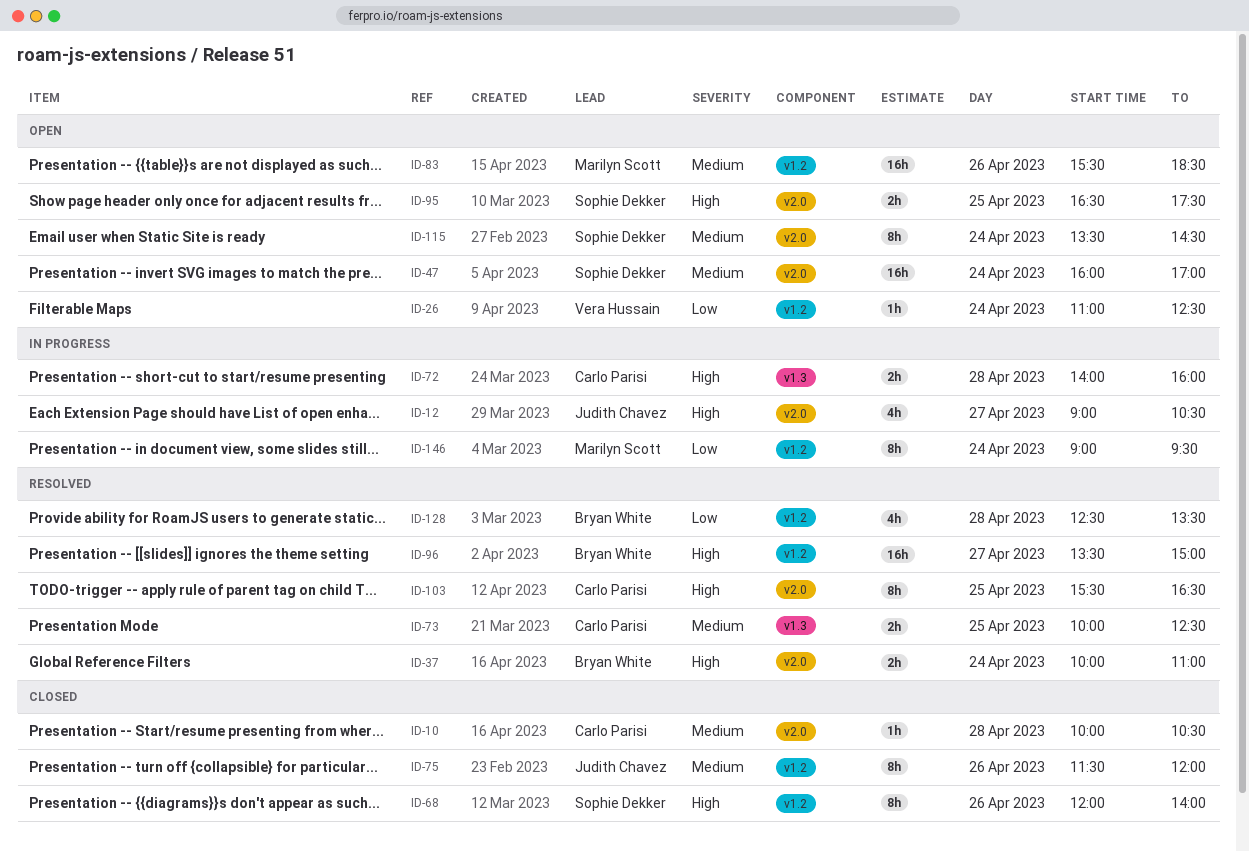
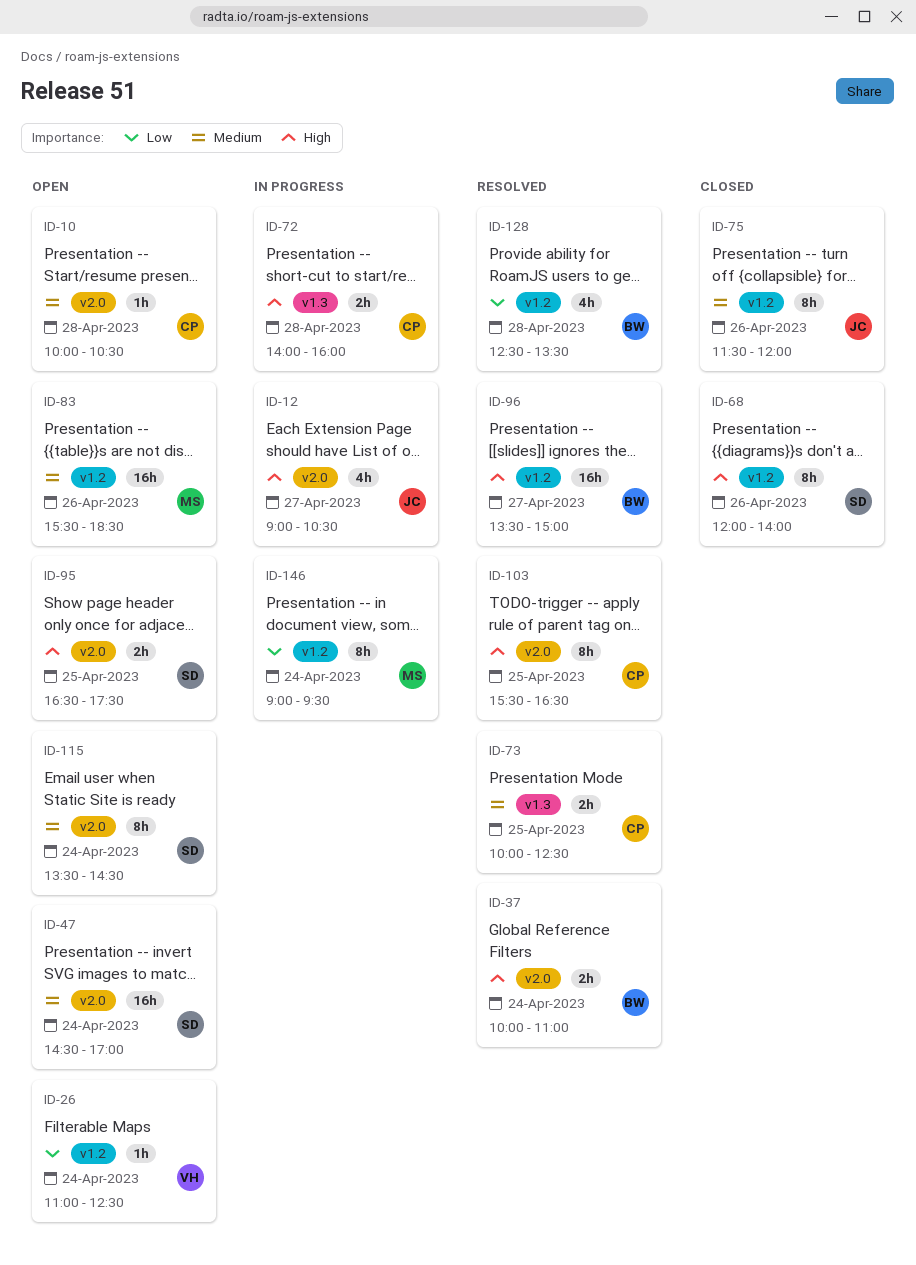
ID-10, status: Closed -> Open
ID-47, begins: 16:00 -> 14:30

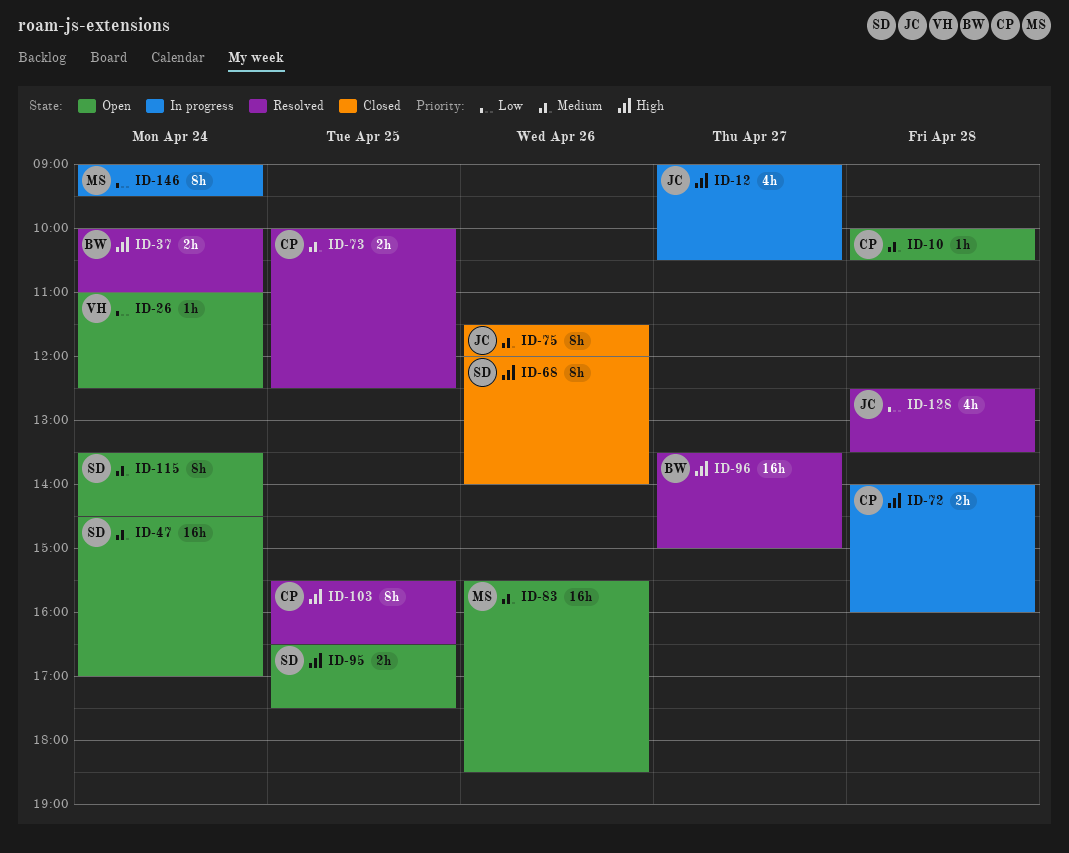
ID-128, owner: BW -> JC

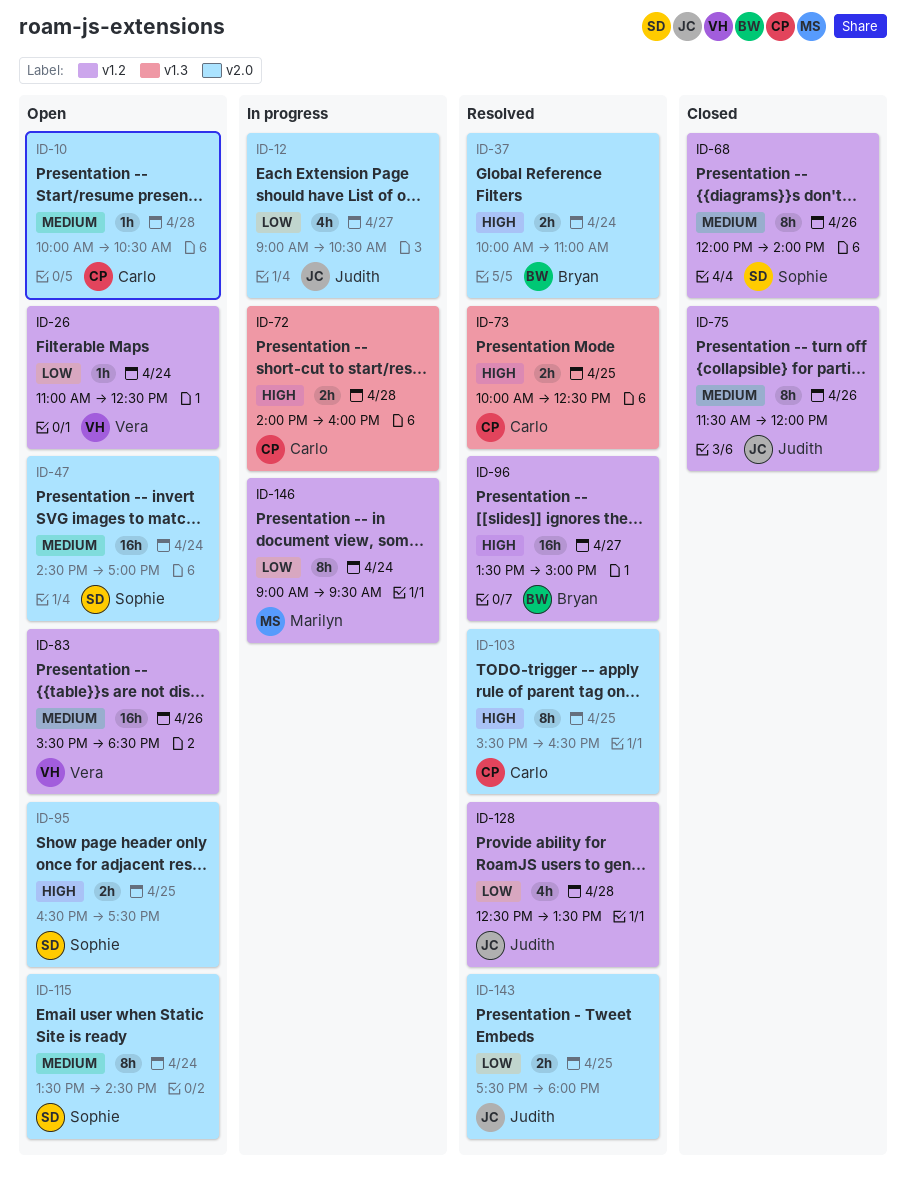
ID-12, priority: High -> Low
ID-68, priority: High -> Medium
ID-73, priority: Medium -> High
ID-83, owner: Marilyn -> Vera
ID-143: none -> present

